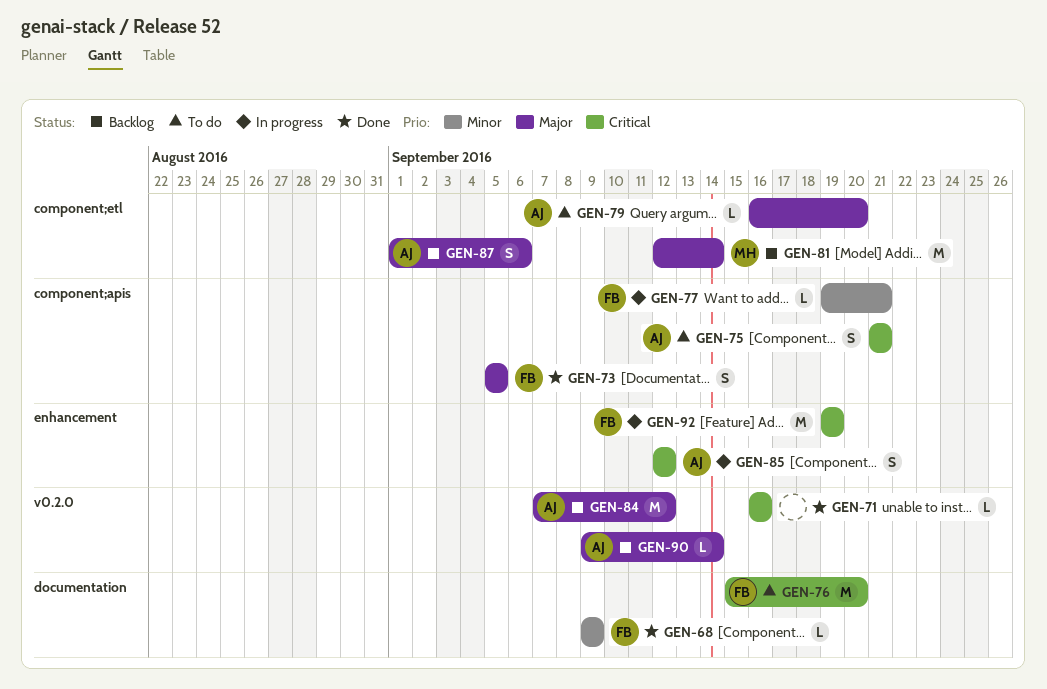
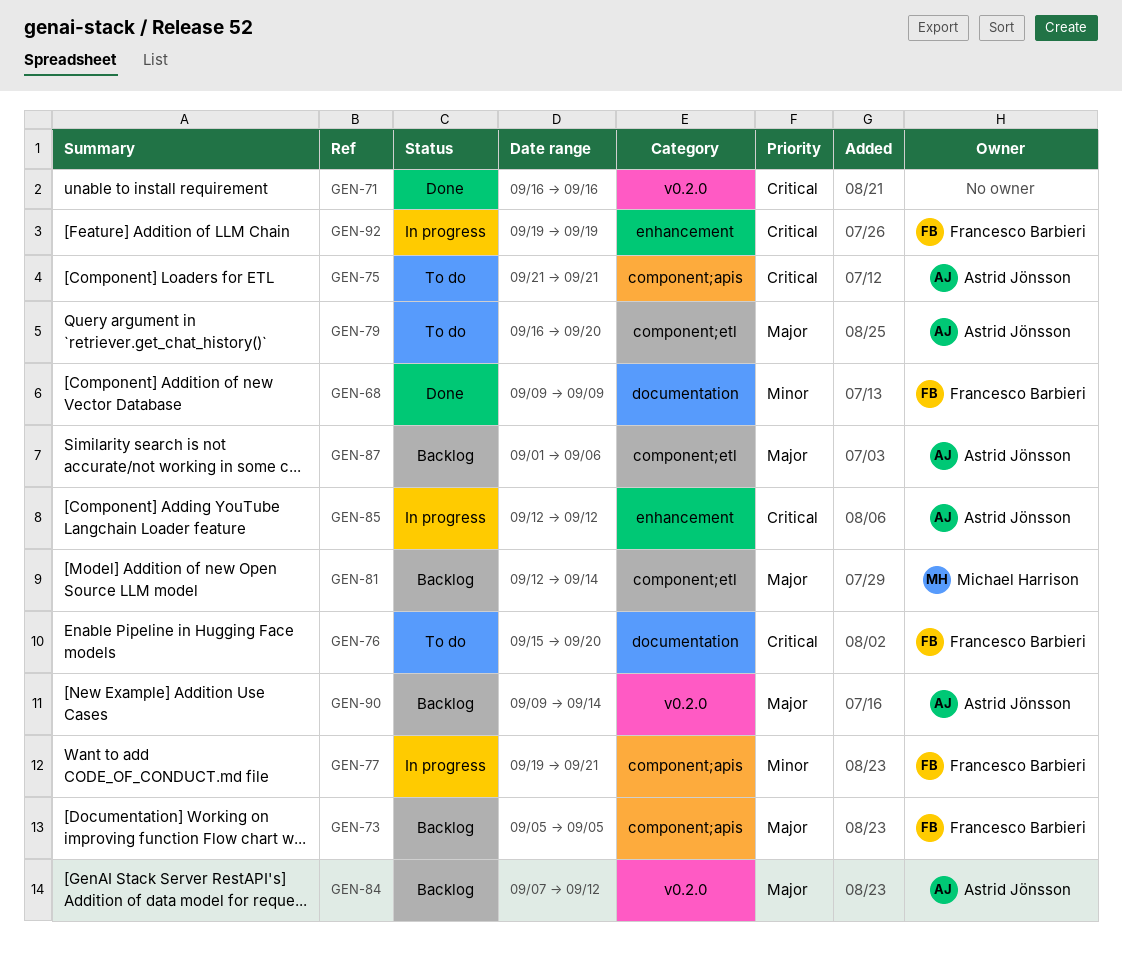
GEN-73, status: Done -> Backlog

